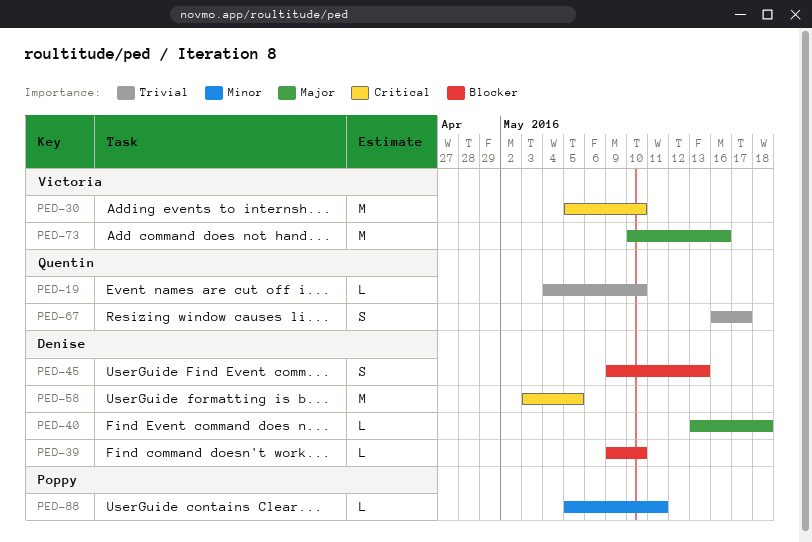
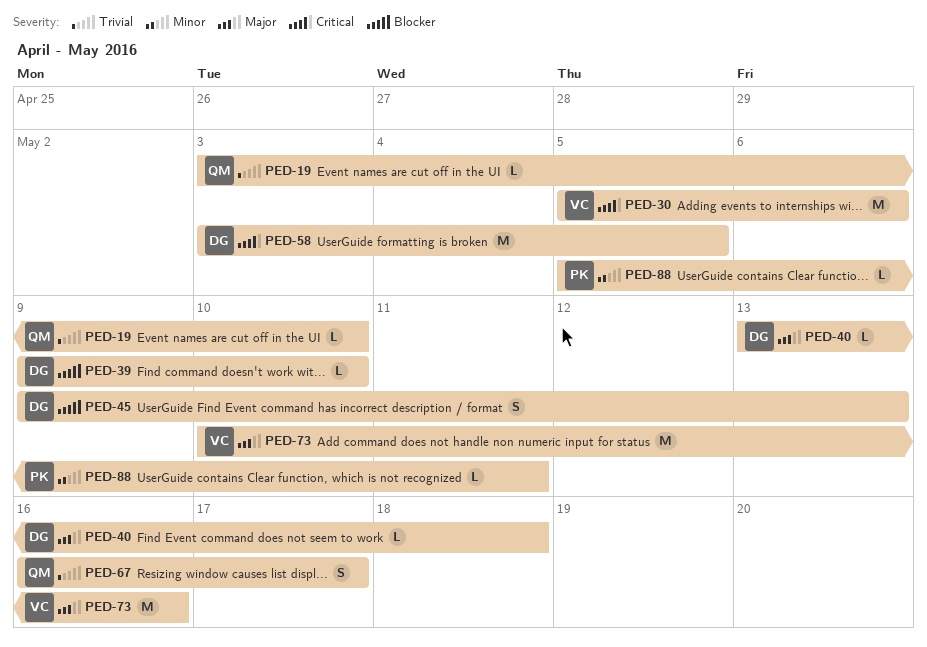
PED-19, start: May 4 -> May 3
PED-30, due: May 10 -> May 6

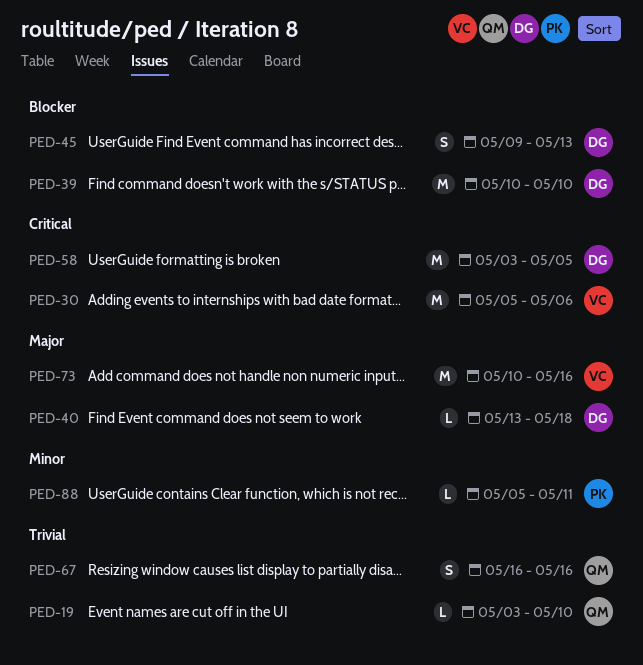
PED-39, estimate: L -> M
PED-39, start: May 9 -> May 10
PED-67, due: May 17 -> May 16

